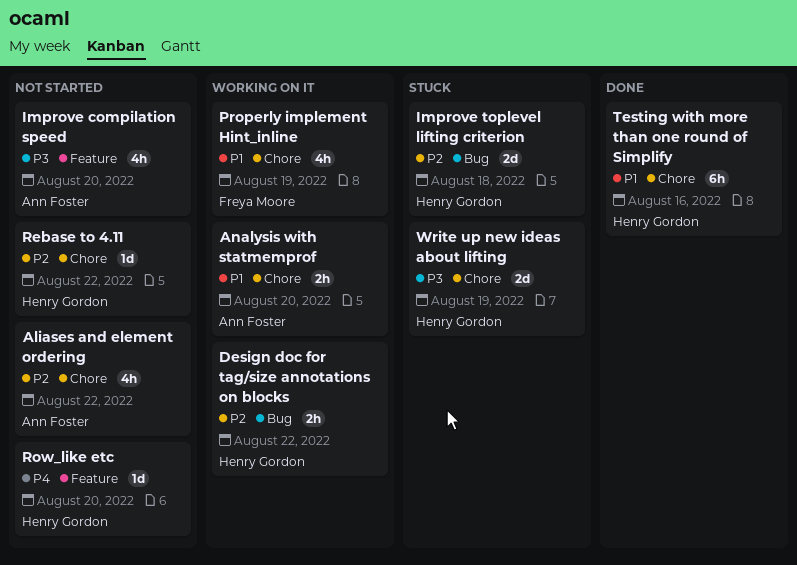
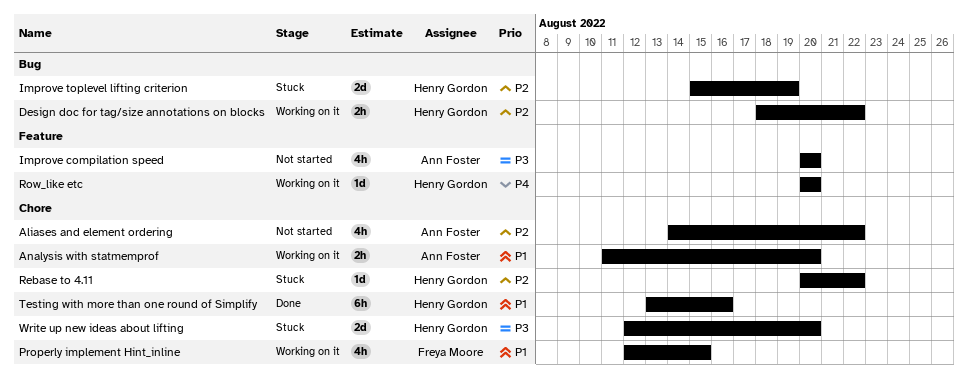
Improve toplevel lifting criterion, due: Aug 18 -> Aug 19
Properly implement Hint_inline, due: Aug 19 -> Aug 15
Rebase to 4.11, status: Not started -> Stuck
Row_like etc, status: Not started -> Working on it
Write up new ideas about lifting, due: Aug 19 -> Aug 20

